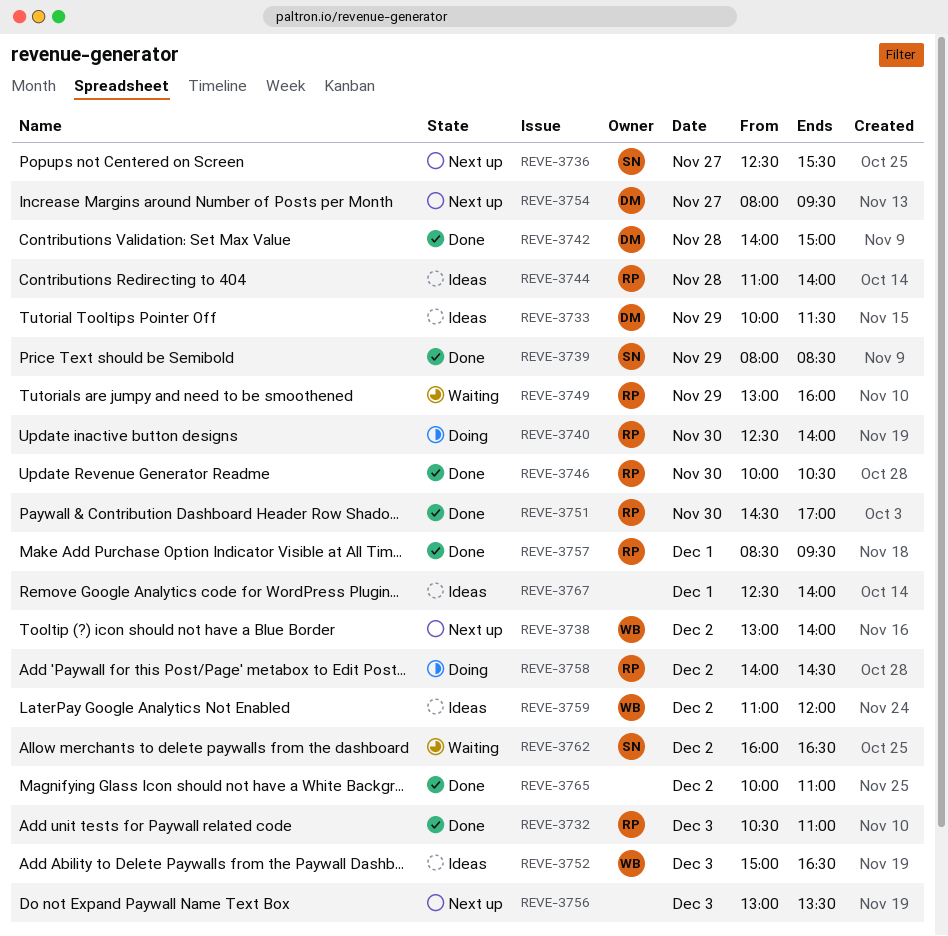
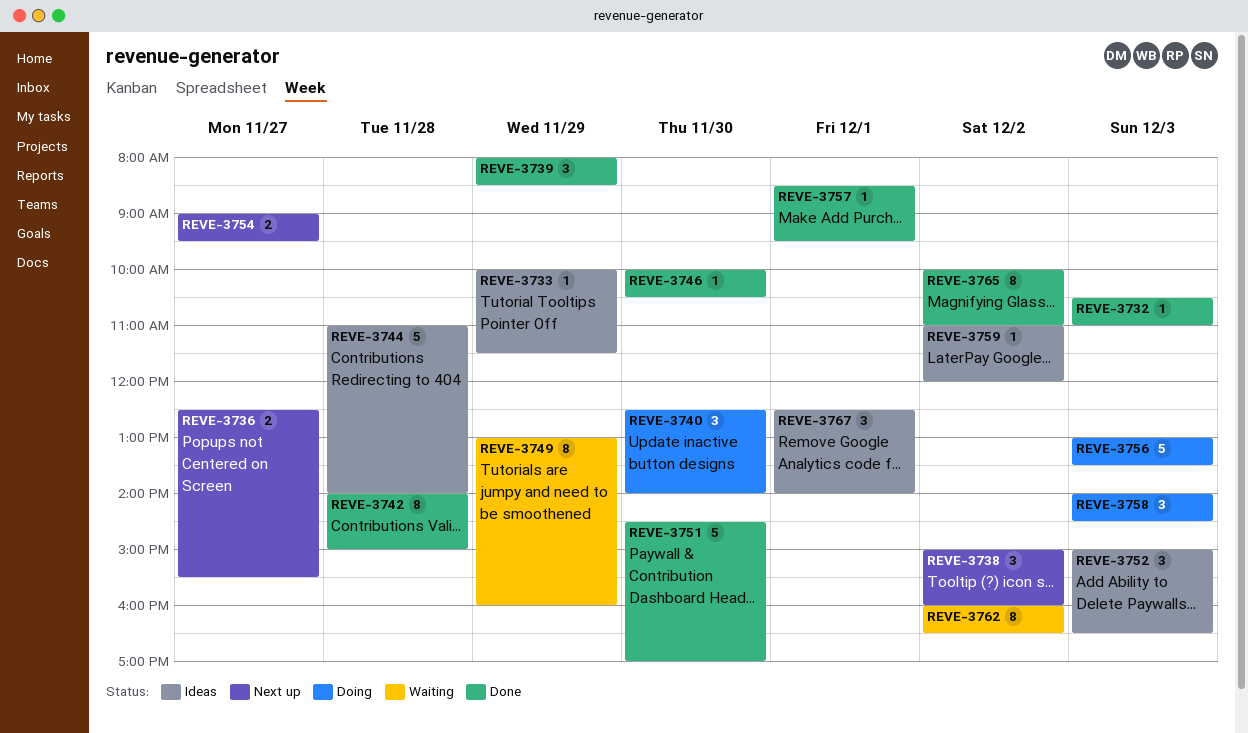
REVE-3738, begins: 13:00 -> 15:00
REVE-3738, ends: 14:00 -> 16:00
REVE-3754, begins: 08:00 -> 09:00
REVE-3756, status: Next up -> Doing
REVE-3758, day: Dec 2 -> Dec 3

